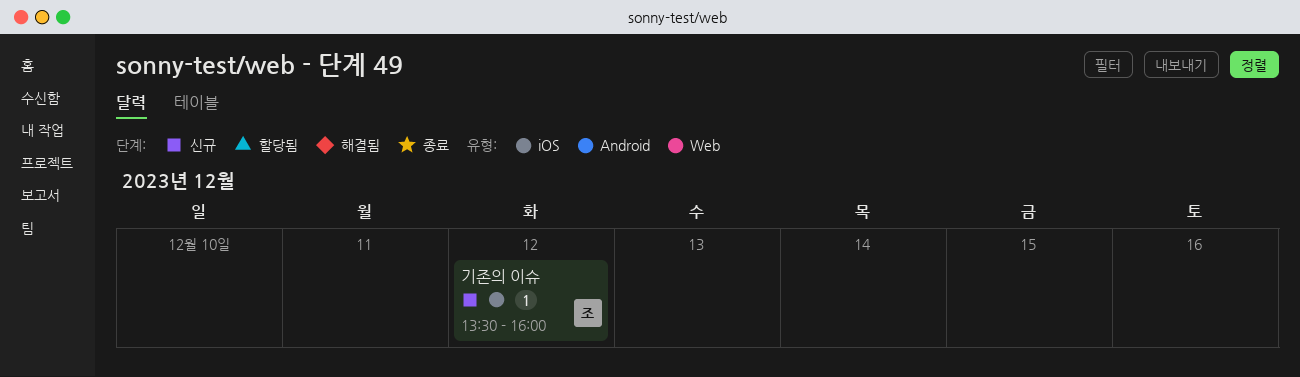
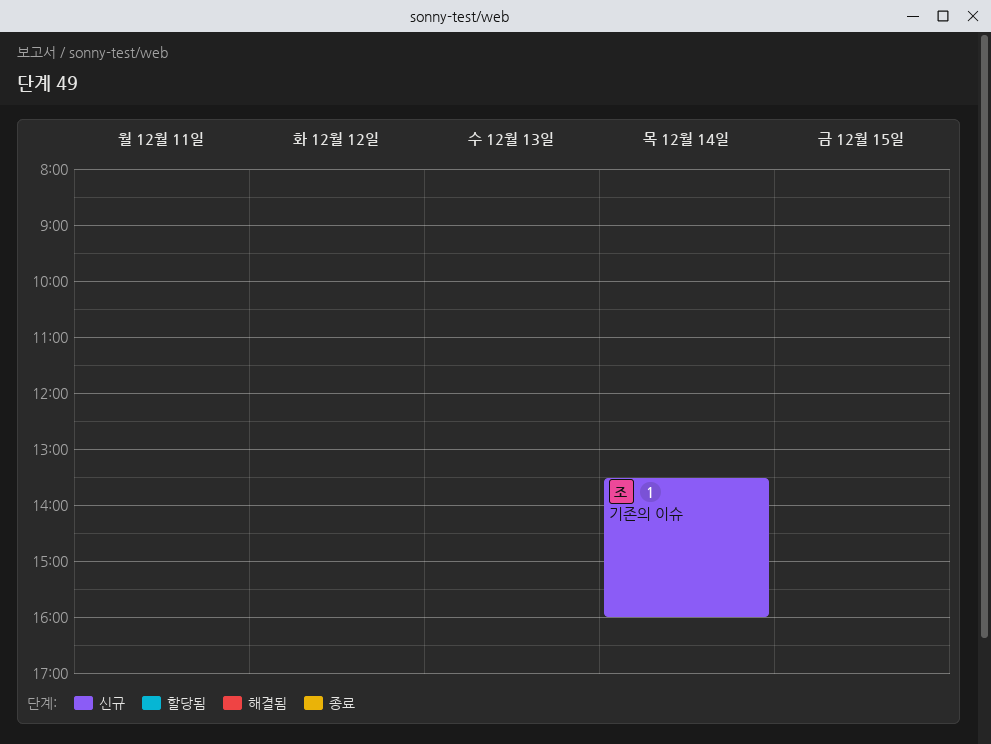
기존의 이슈, day: Dec 12 -> Dec 14

